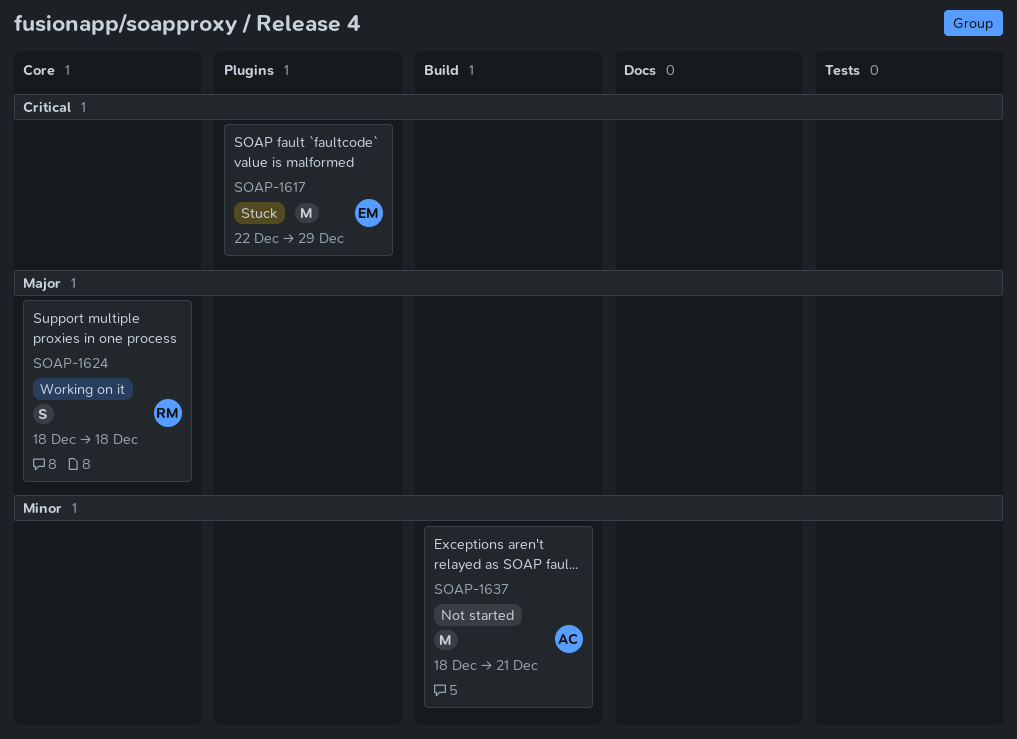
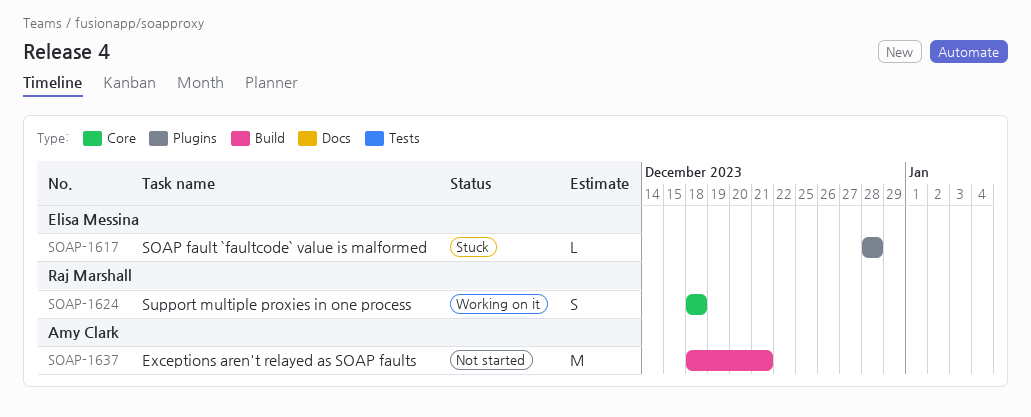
SOAP-1617, estimate: M -> L
SOAP-1617, start: Dec 22 -> Dec 28
SOAP-1617, due: Dec 29 -> Dec 28

